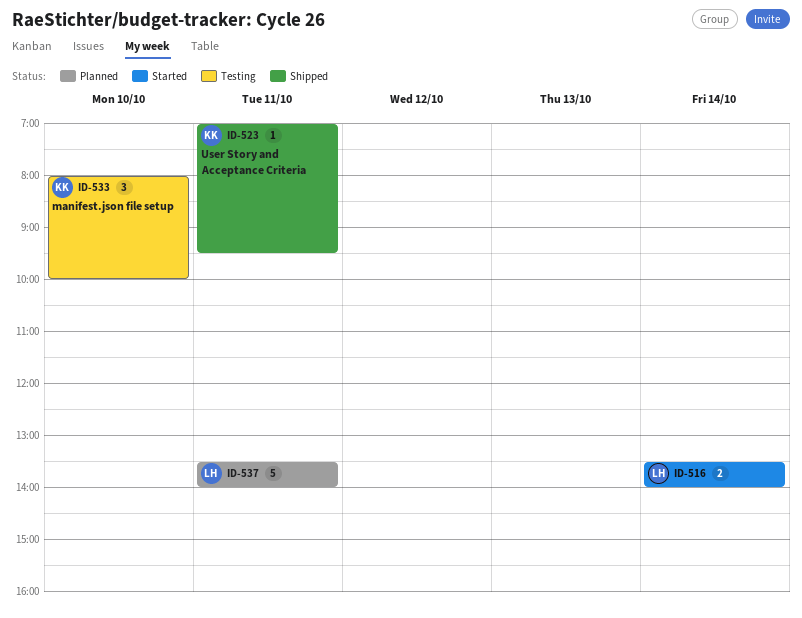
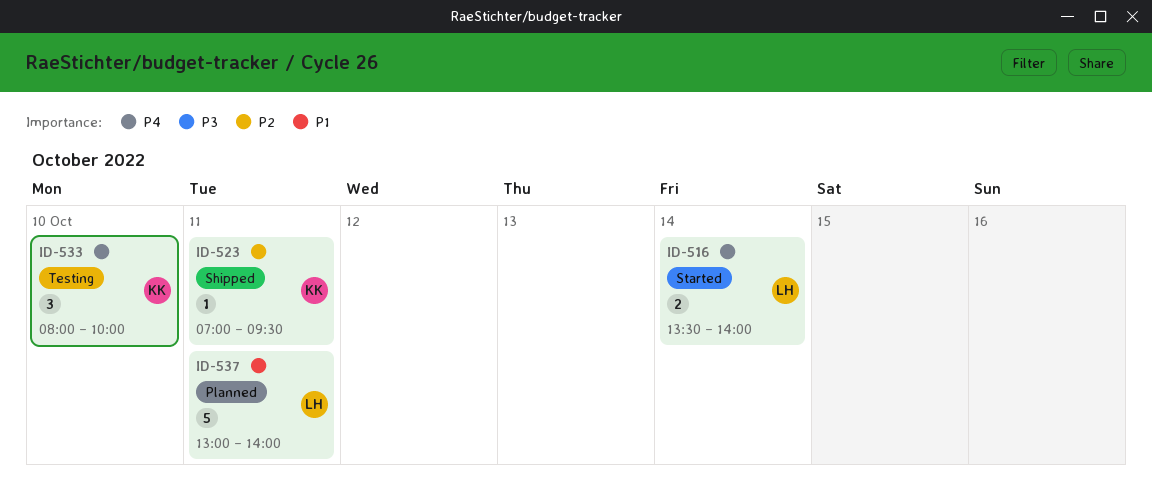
ID-537, begins: 13:30 -> 13:00

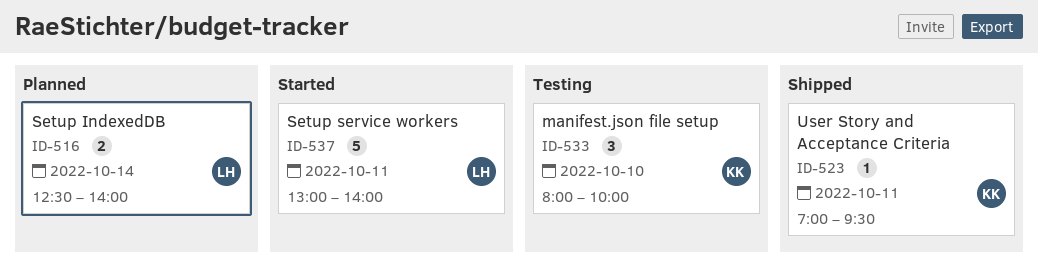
ID-516, status: Started -> Planned
ID-516, begins: 13:30 -> 12:30
ID-537, status: Planned -> Started

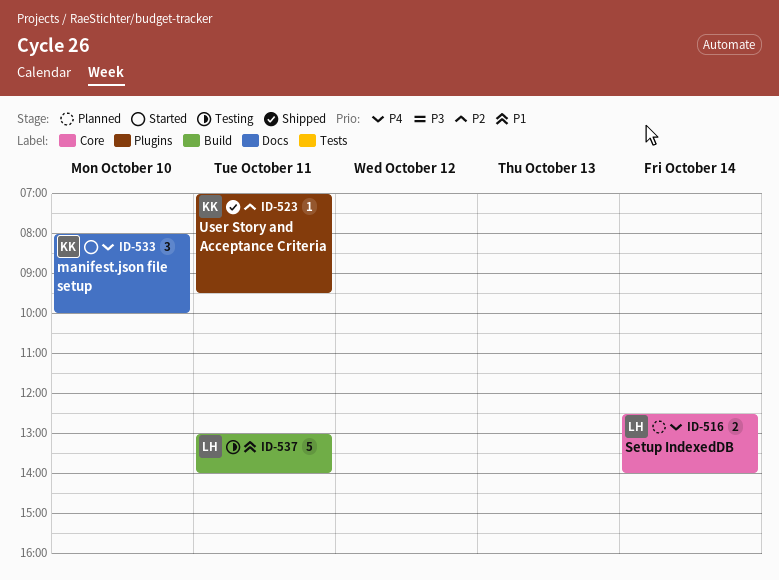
ID-533, status: Testing -> Started
ID-537, status: Started -> Testing

